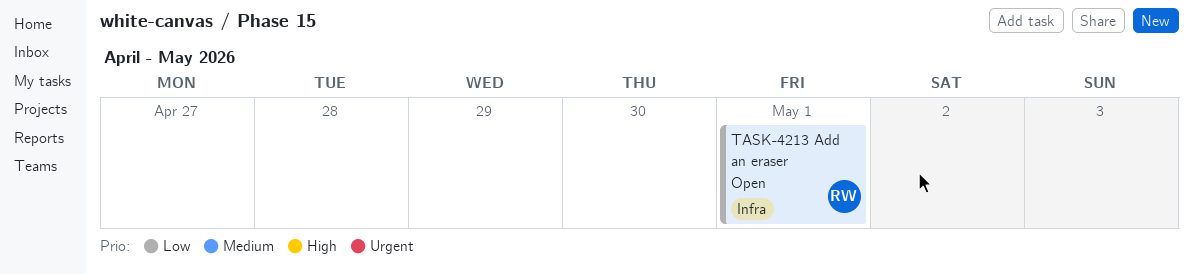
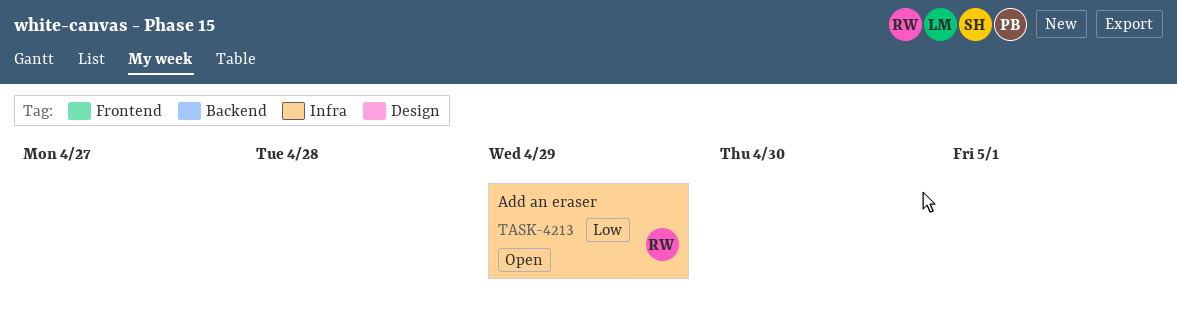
TASK-4213, due: May 1 -> Apr 29

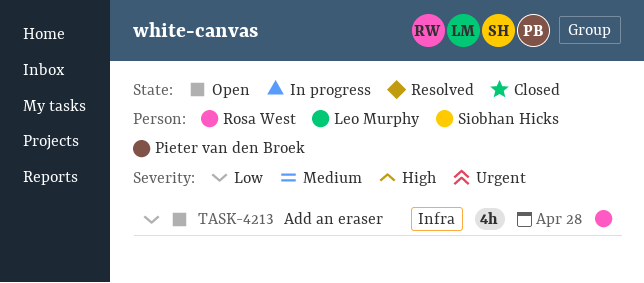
TASK-4213, due: Apr 29 -> Apr 28

